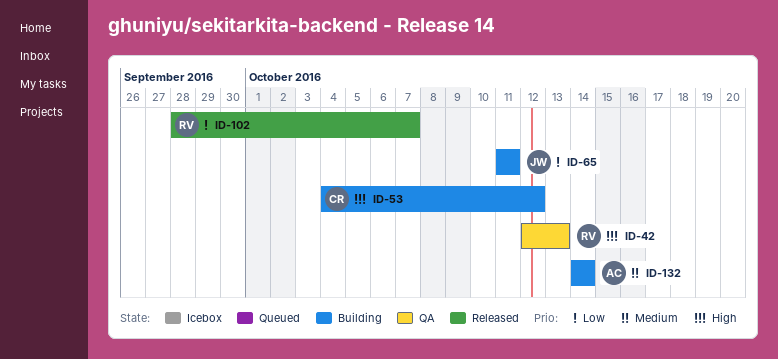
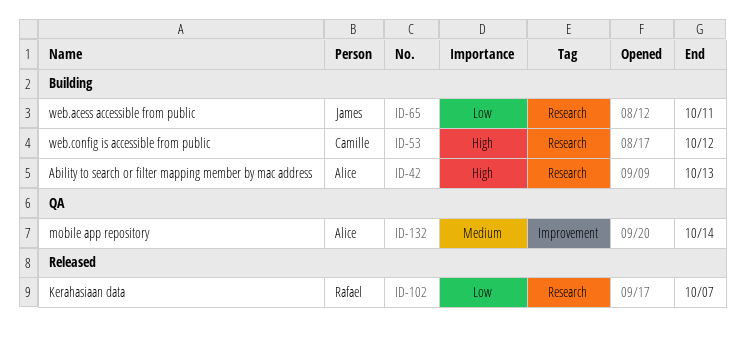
ID-42, status: QA -> Building
ID-42, owner: Rafael -> Alice
ID-132, status: Building -> QA

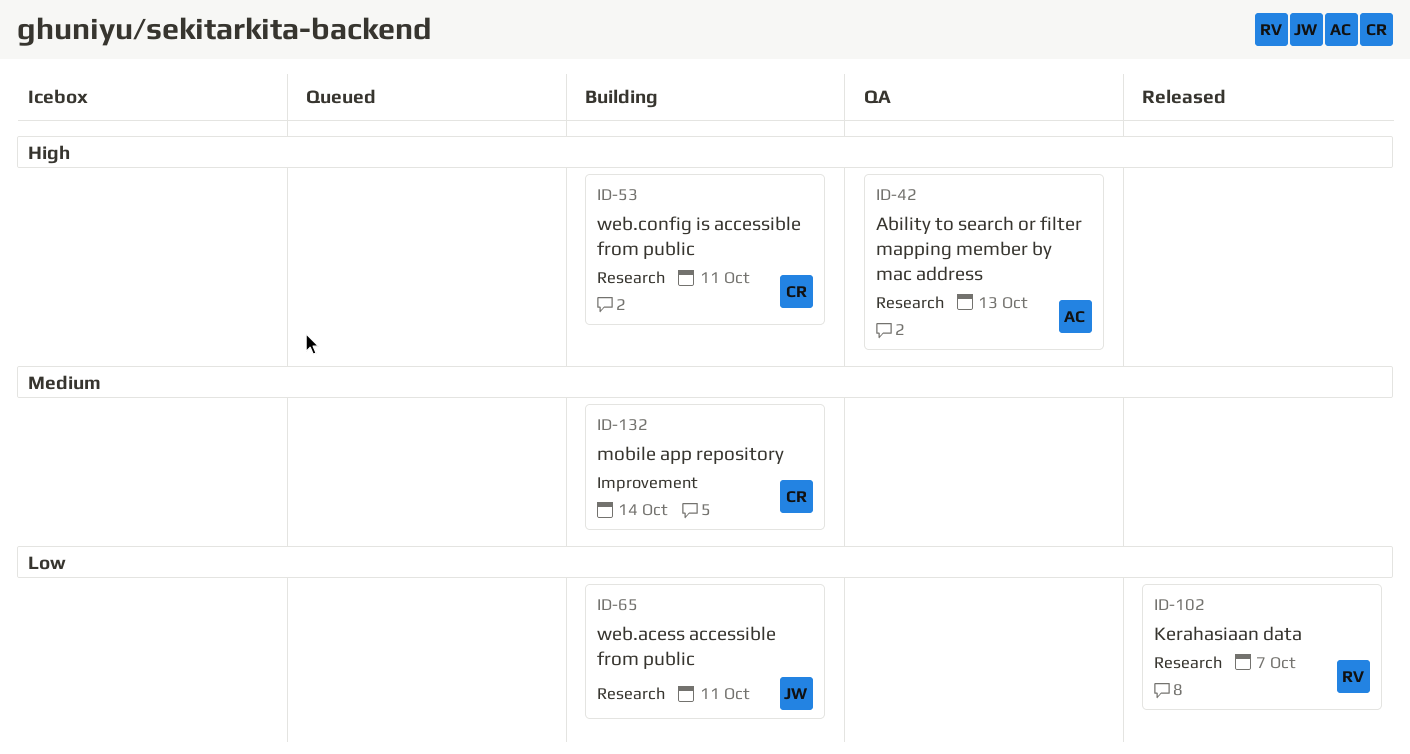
ID-42, status: Building -> QA
ID-53, due: Oct 12 -> Oct 11
ID-132, status: QA -> Building
ID-132, owner: Alice -> Camille

